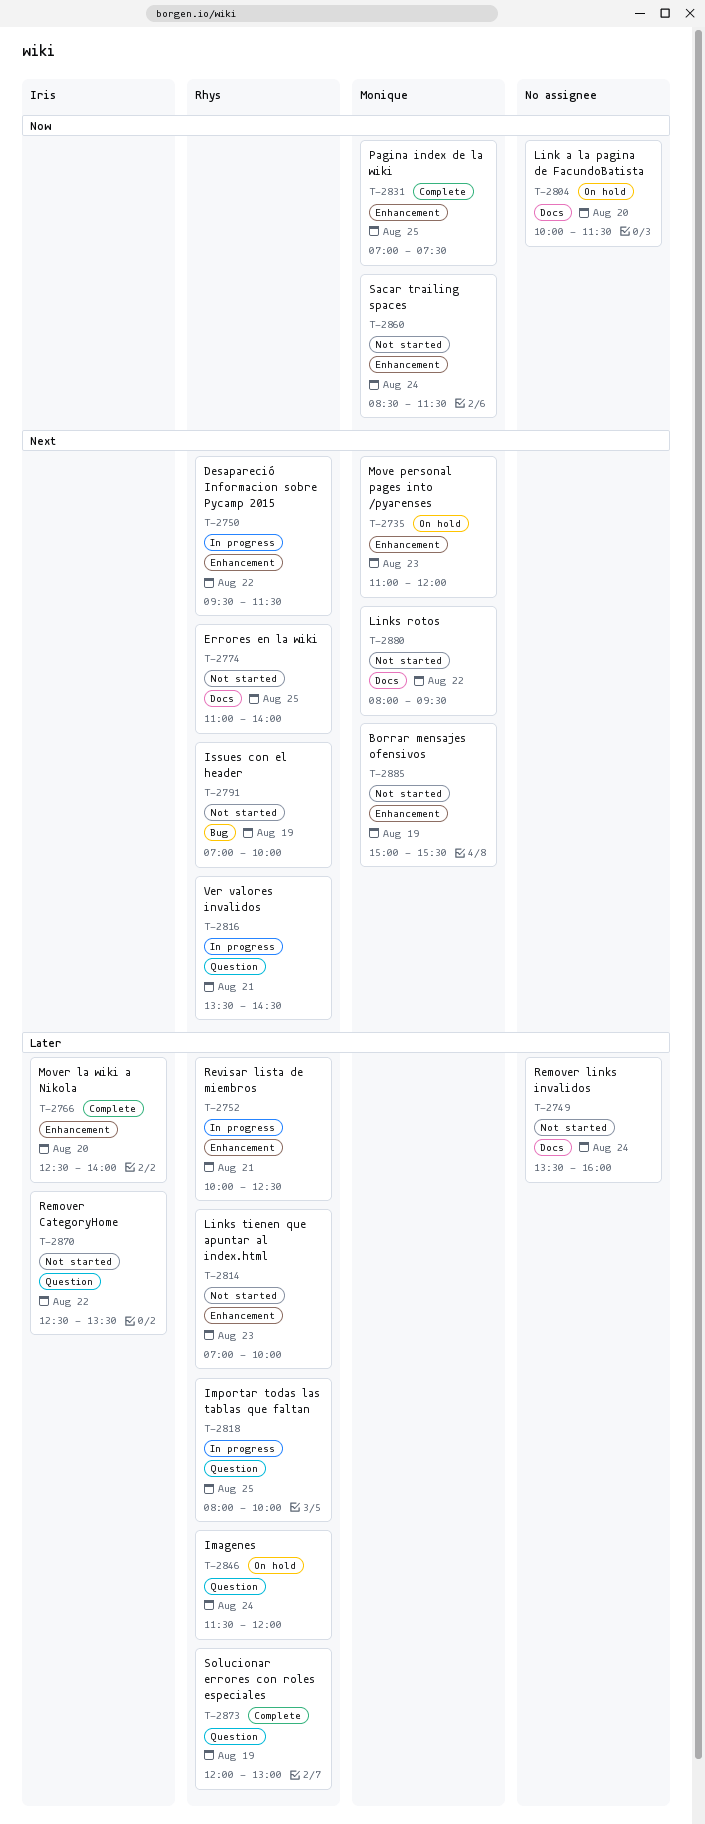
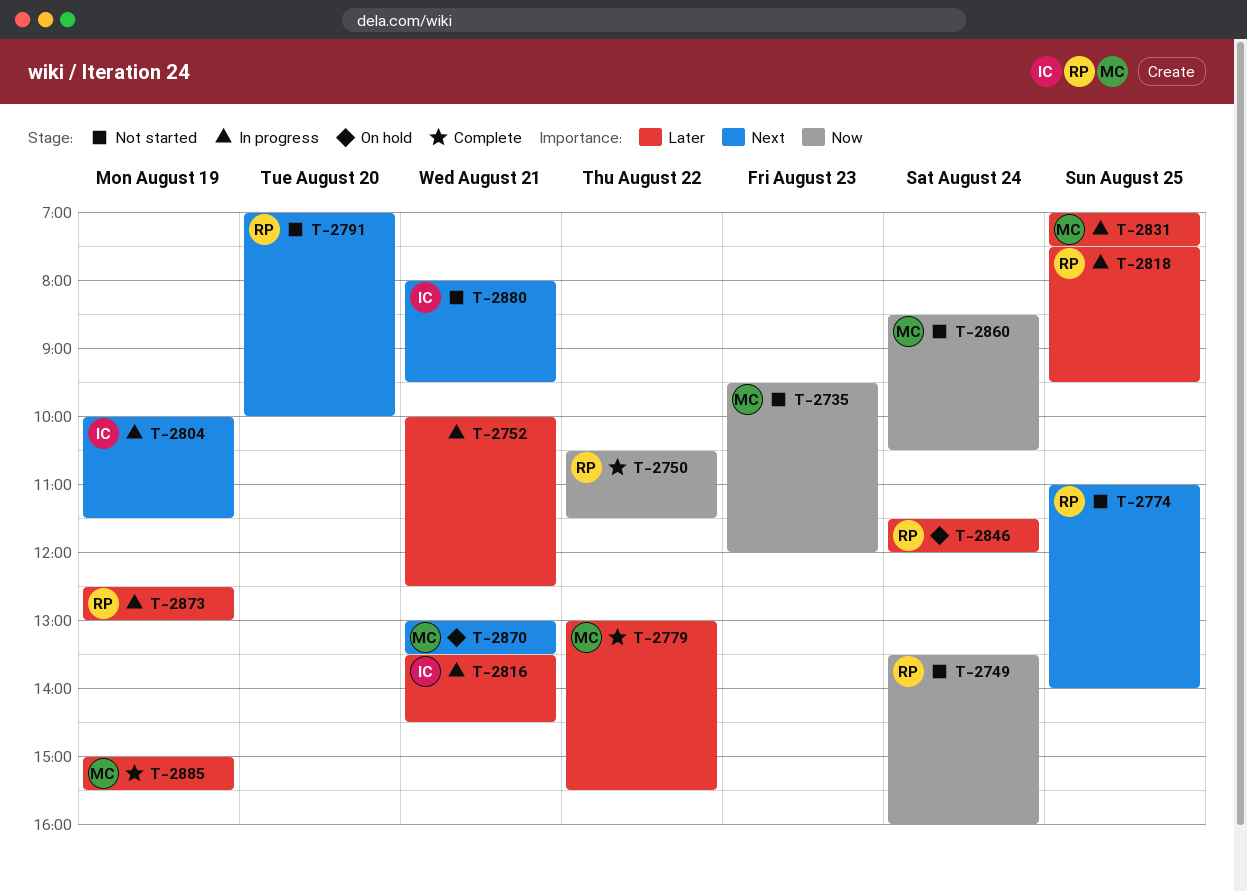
T-2735, status: On hold -> Not started
T-2735, priority: Next -> Now
T-2735, begins: 11:00 -> 09:30
T-2749, owner: none -> Rhys
T-2749, priority: Later -> Now
T-2750, status: In progress -> Complete
T-2750, priority: Next -> Now
T-2750, begins: 09:30 -> 10:30
T-2752, owner: Rhys -> none
T-2766: present -> none
T-2779: none -> present
T-2791, day: Aug 19 -> Aug 20
T-2804, status: On hold -> In progress
T-2804, owner: none -> Iris
T-2804, priority: Now -> Next
T-2804, day: Aug 20 -> Aug 19
T-2814: present -> none
T-2816, owner: Rhys -> Iris
T-2816, priority: Next -> Later
T-2818, begins: 08:00 -> 07:30
T-2818, ends: 10:00 -> 09:30
T-2831, status: Complete -> In progress
T-2831, priority: Now -> Later
T-2860, ends: 11:30 -> 10:30
T-2870, status: Not started -> On hold
T-2870, owner: Iris -> Monique
T-2870, priority: Later -> Next
T-2870, day: Aug 22 -> Aug 21
T-2870, begins: 12:30 -> 13:00
T-2873, status: Complete -> In progress
T-2873, begins: 12:00 -> 12:30
T-2880, owner: Monique -> Iris
T-2880, day: Aug 22 -> Aug 21
T-2885, status: Not started -> Complete
T-2885, priority: Next -> Later

